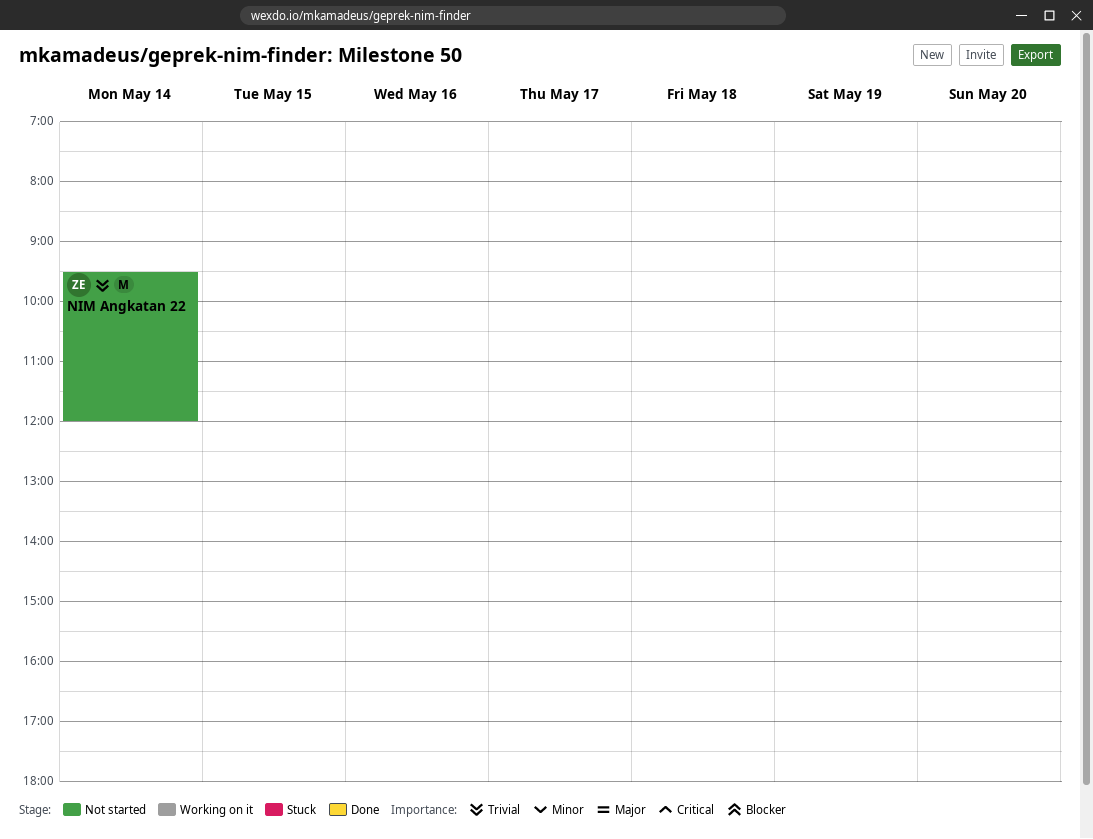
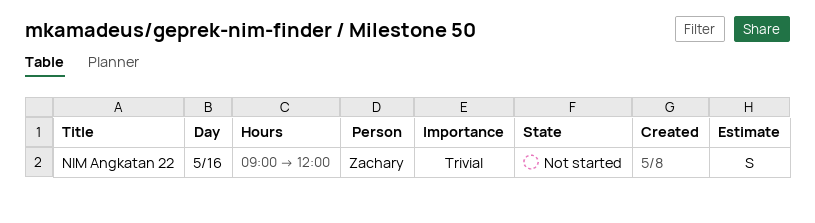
NIM Angkatan 22, estimate: M -> S
NIM Angkatan 22, day: May 14 -> May 16
NIM Angkatan 22, begins: 09:30 -> 09:00

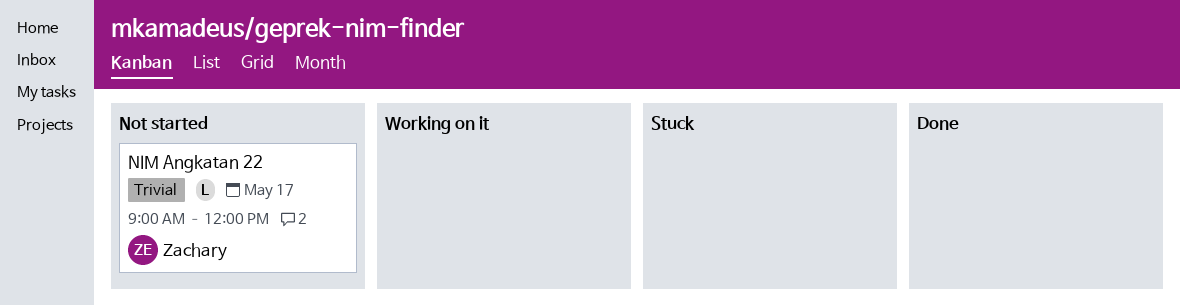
NIM Angkatan 22, estimate: S -> L
NIM Angkatan 22, day: May 16 -> May 17

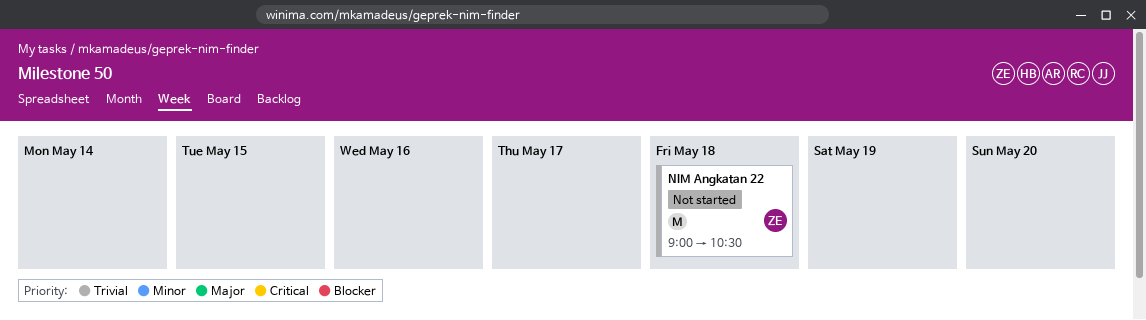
NIM Angkatan 22, estimate: L -> M
NIM Angkatan 22, day: May 17 -> May 18
NIM Angkatan 22, ends: 12:00 -> 10:30

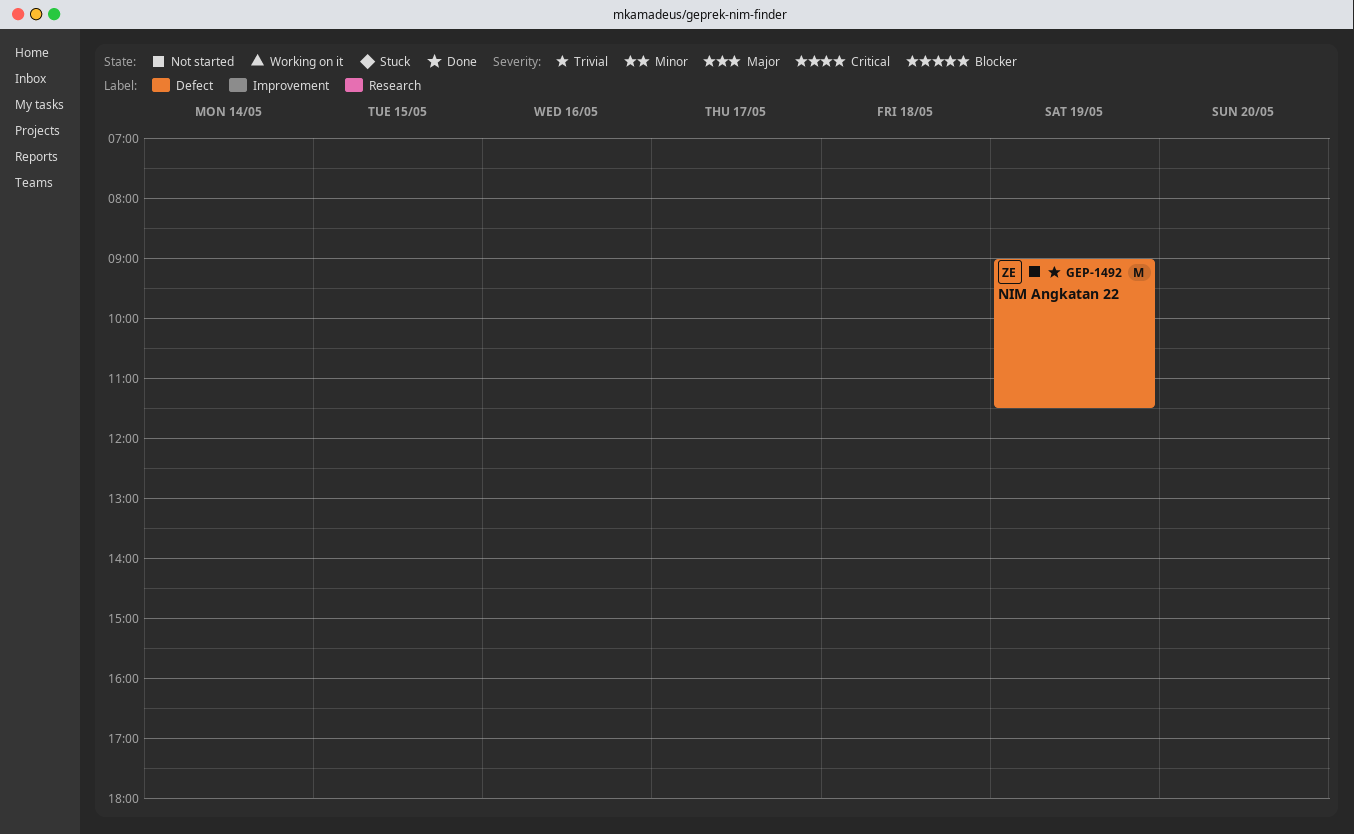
NIM Angkatan 22, day: May 18 -> May 19
NIM Angkatan 22, ends: 10:30 -> 11:30

